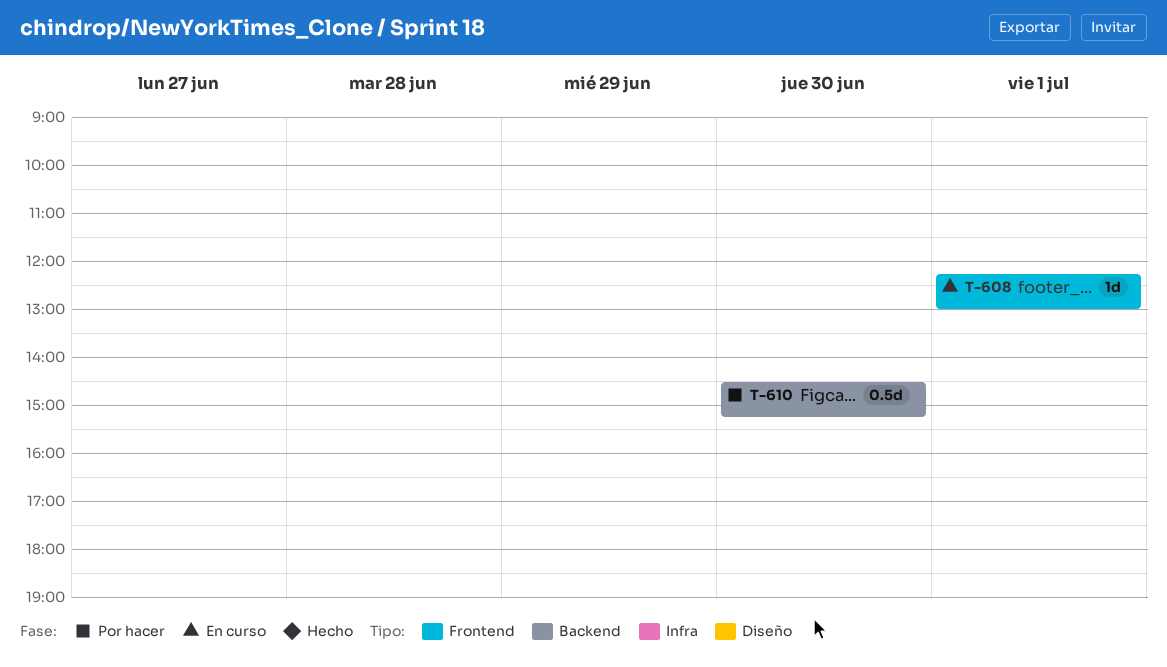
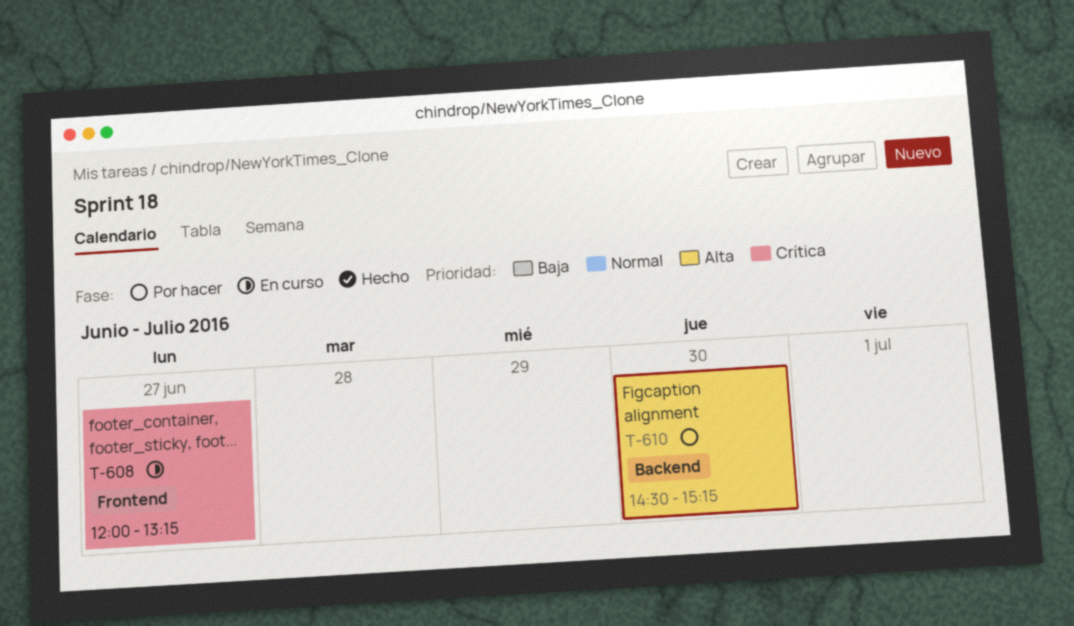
T-608, day: Jul 1 -> Jun 27
T-608, begins: 12:15 -> 12:00
T-608, ends: 13:00 -> 13:15

